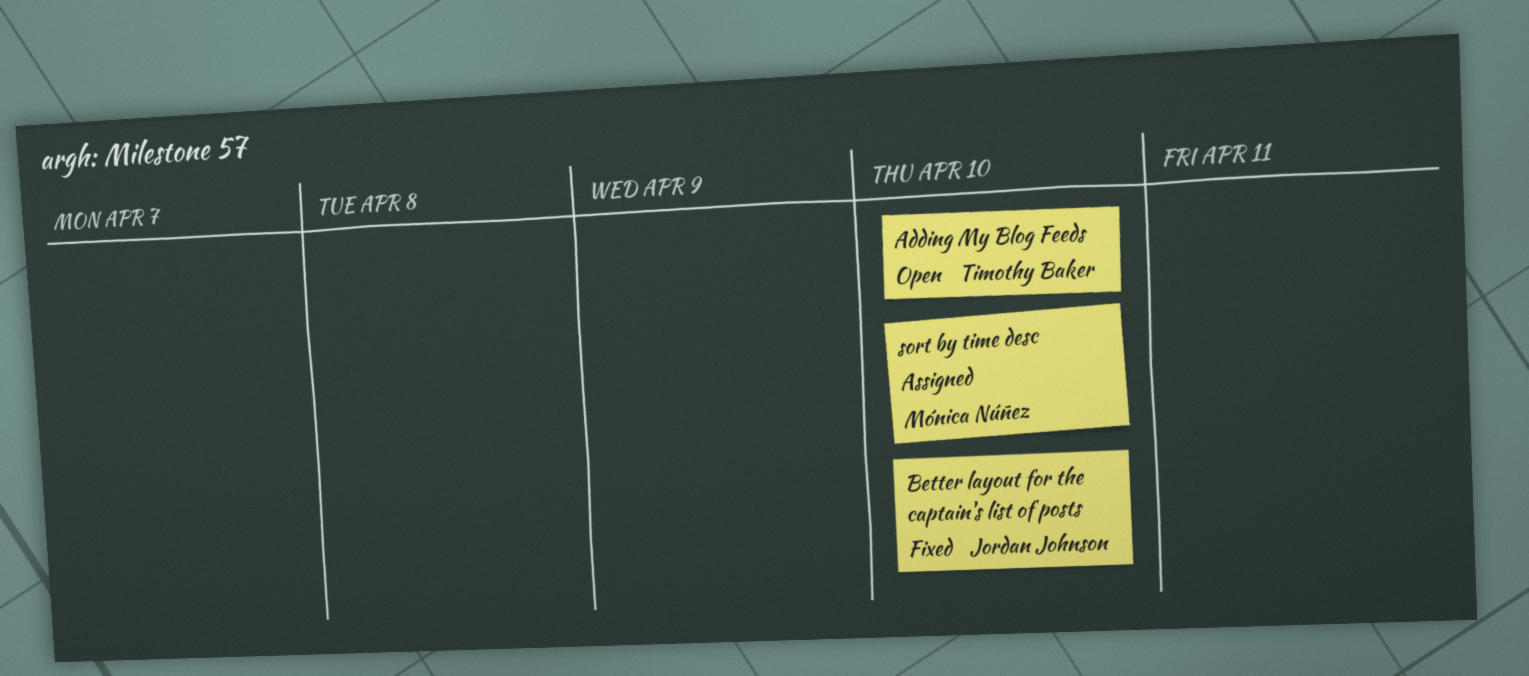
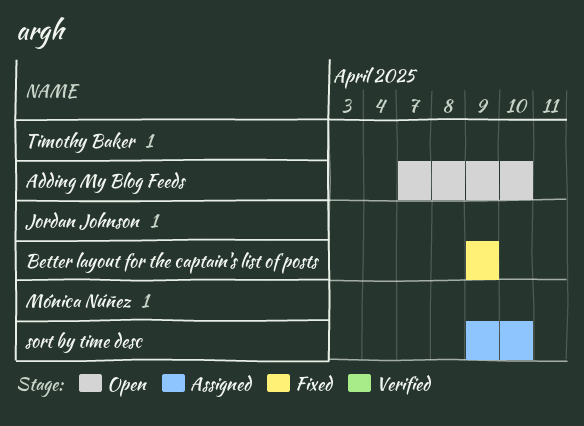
Better layout for the captain's list of posts, due: Apr 10 -> Apr 9

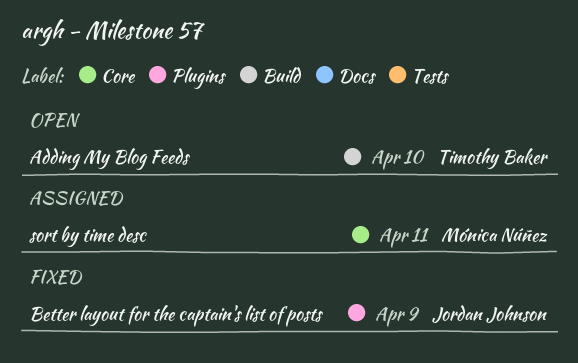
sort by time desc, due: Apr 10 -> Apr 11

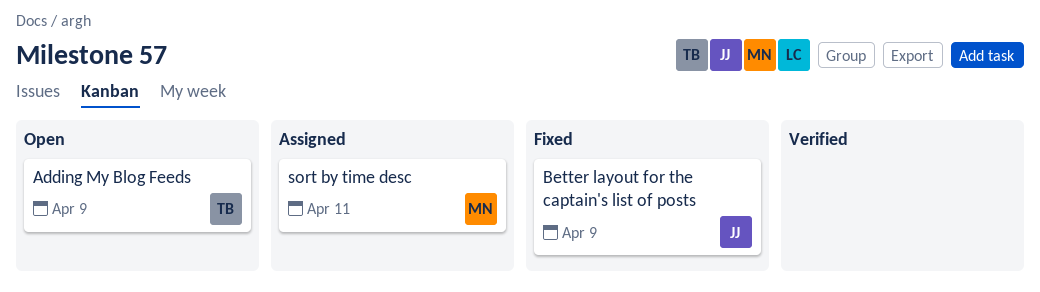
Adding My Blog Feeds, due: Apr 10 -> Apr 9

